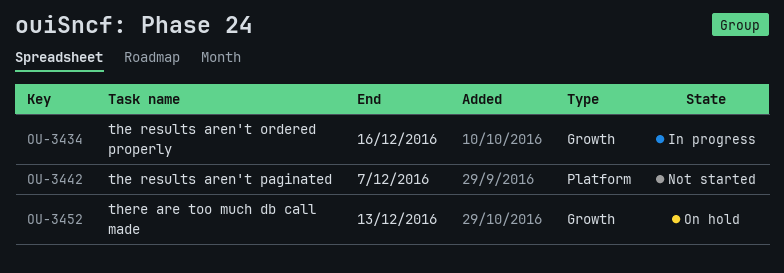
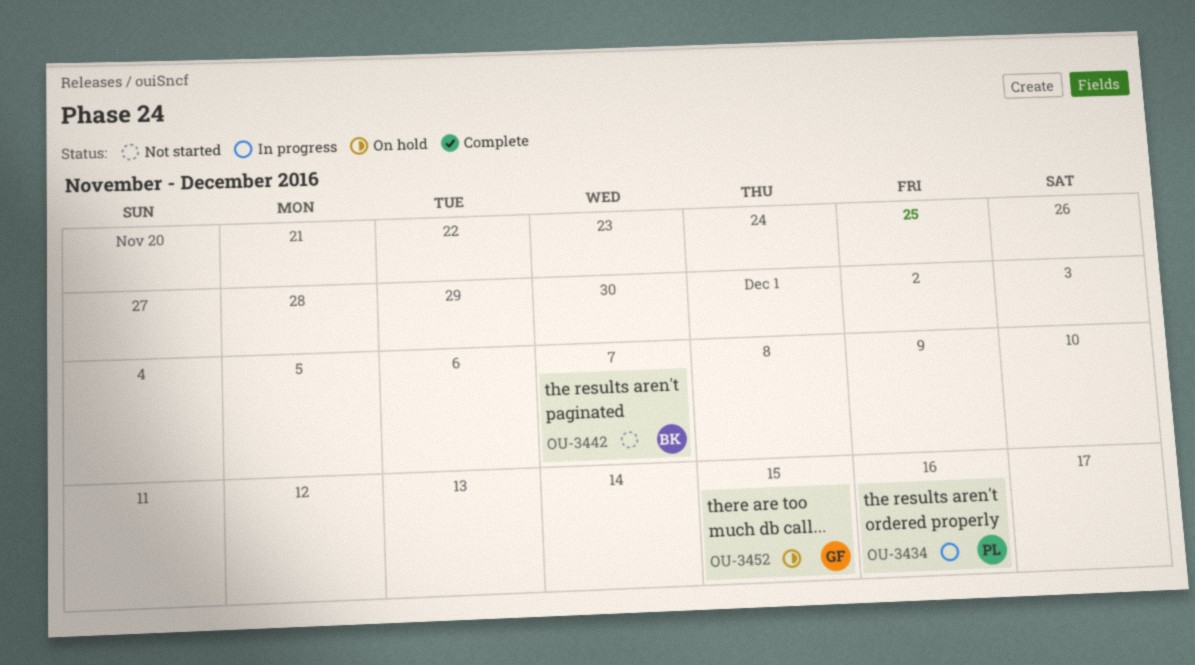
OU-3452, due: Dec 13 -> Dec 15

